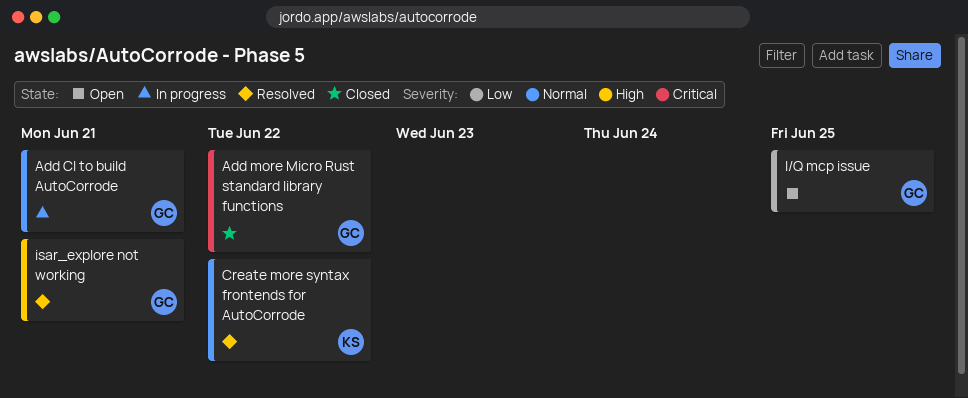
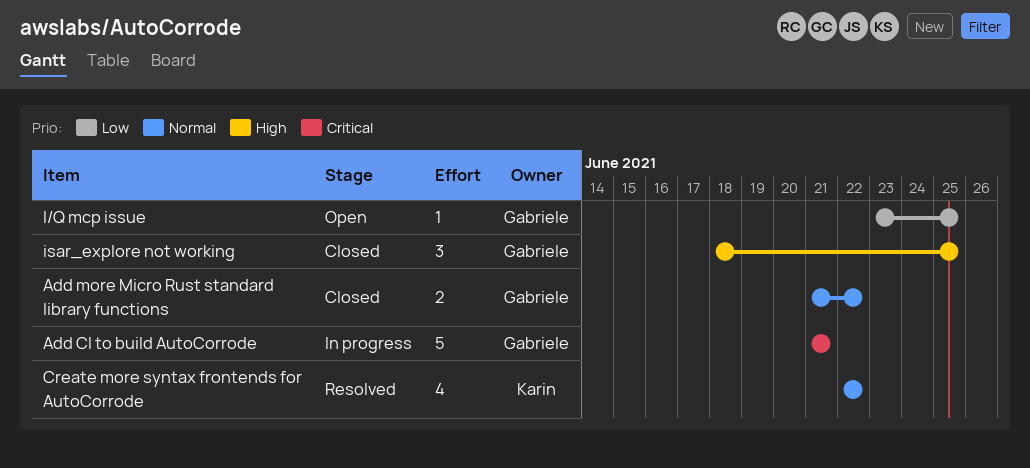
Add CI to build AutoCorrode, priority: Normal -> Critical
Add more Micro Rust standard library functions, priority: Critical -> Normal
isar_explore not working, status: Resolved -> Closed
isar_explore not working, due: Jun 21 -> Jun 25

